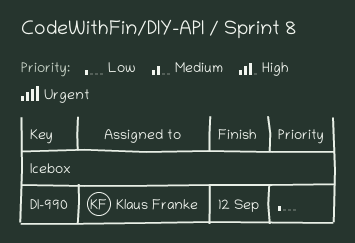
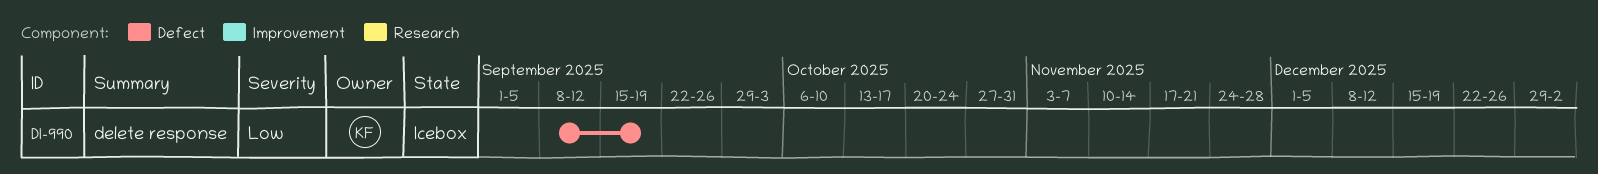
DI-990, due: Sep 12 -> Sep 19

